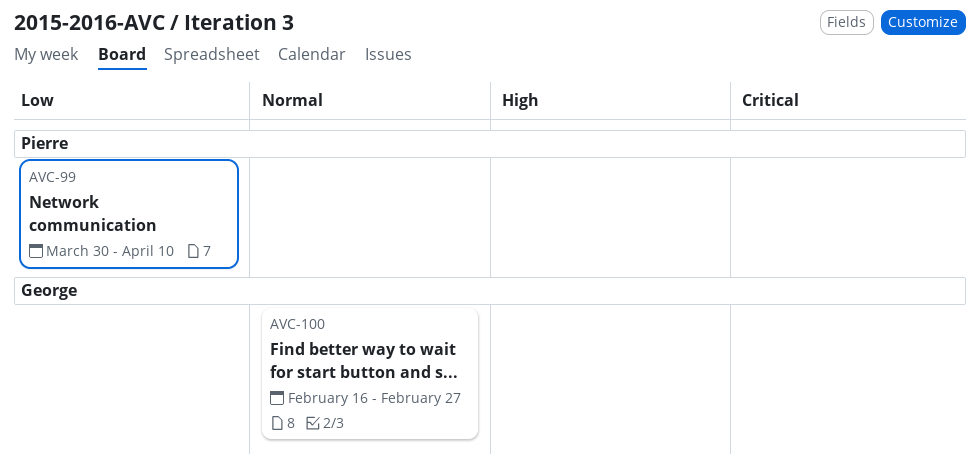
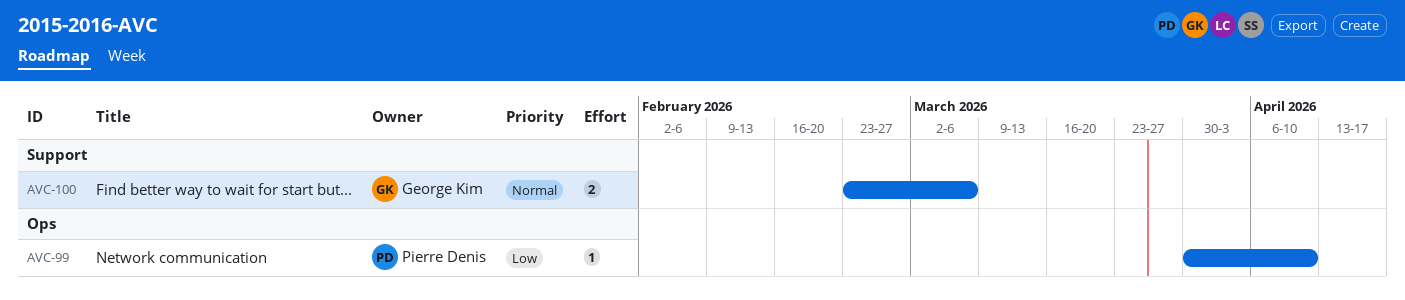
AVC-100, start: Feb 16 -> Feb 23
AVC-100, due: Feb 27 -> Mar 6

